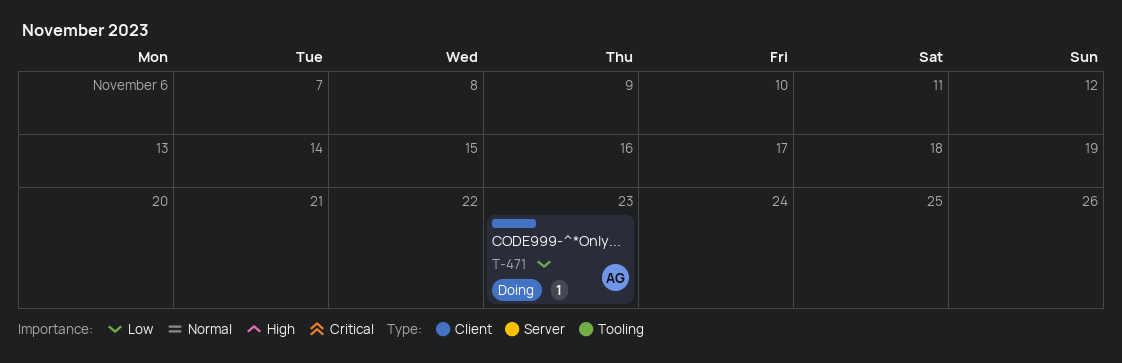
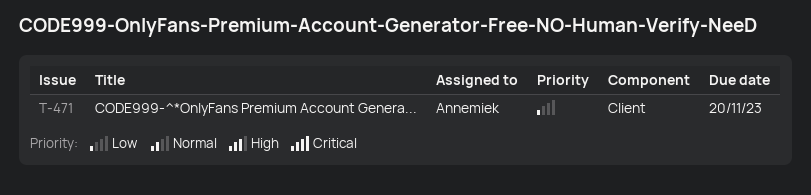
T-471, due: Nov 23 -> Nov 20

